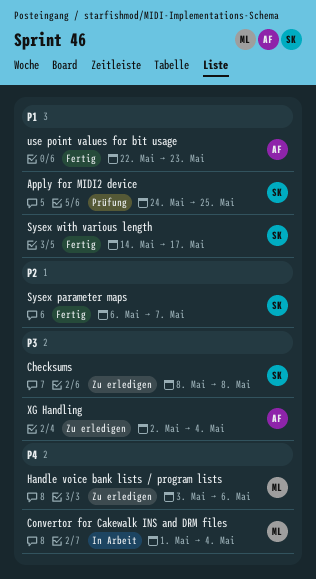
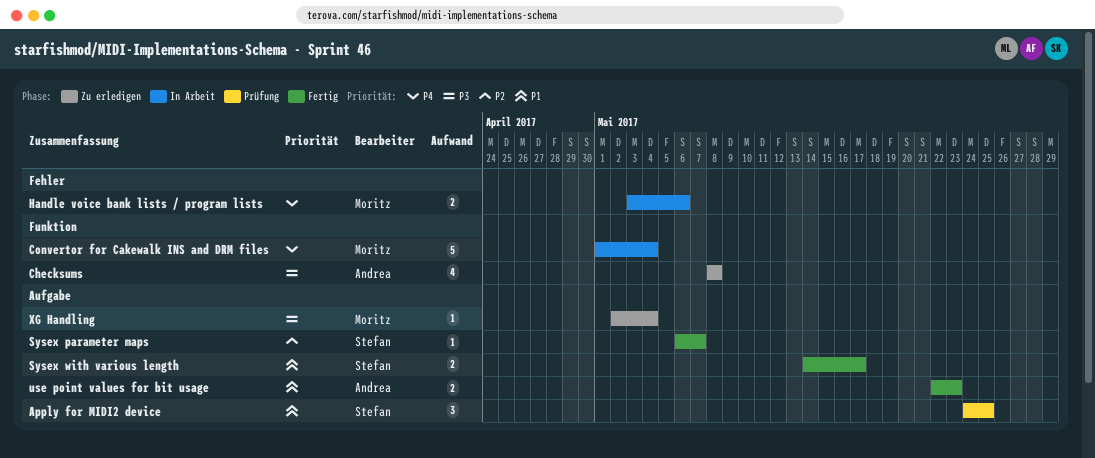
Checksums, owner: Stefan -> Andrea
Handle voice bank lists / program lists, status: Zu erledigen -> In Arbeit
XG Handling, owner: Andrea -> Moritz

